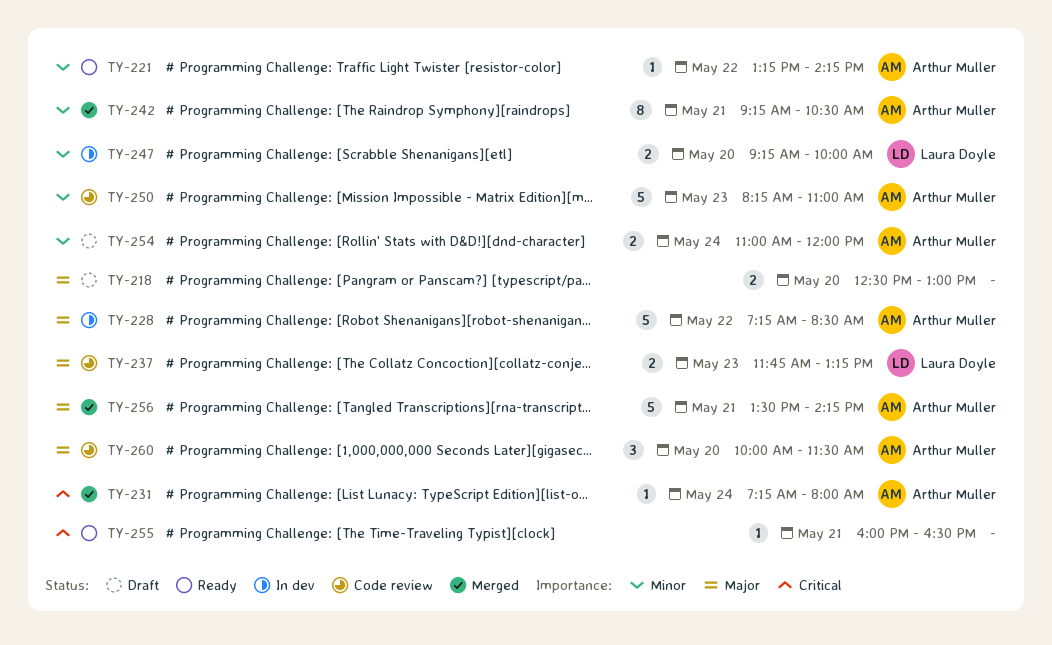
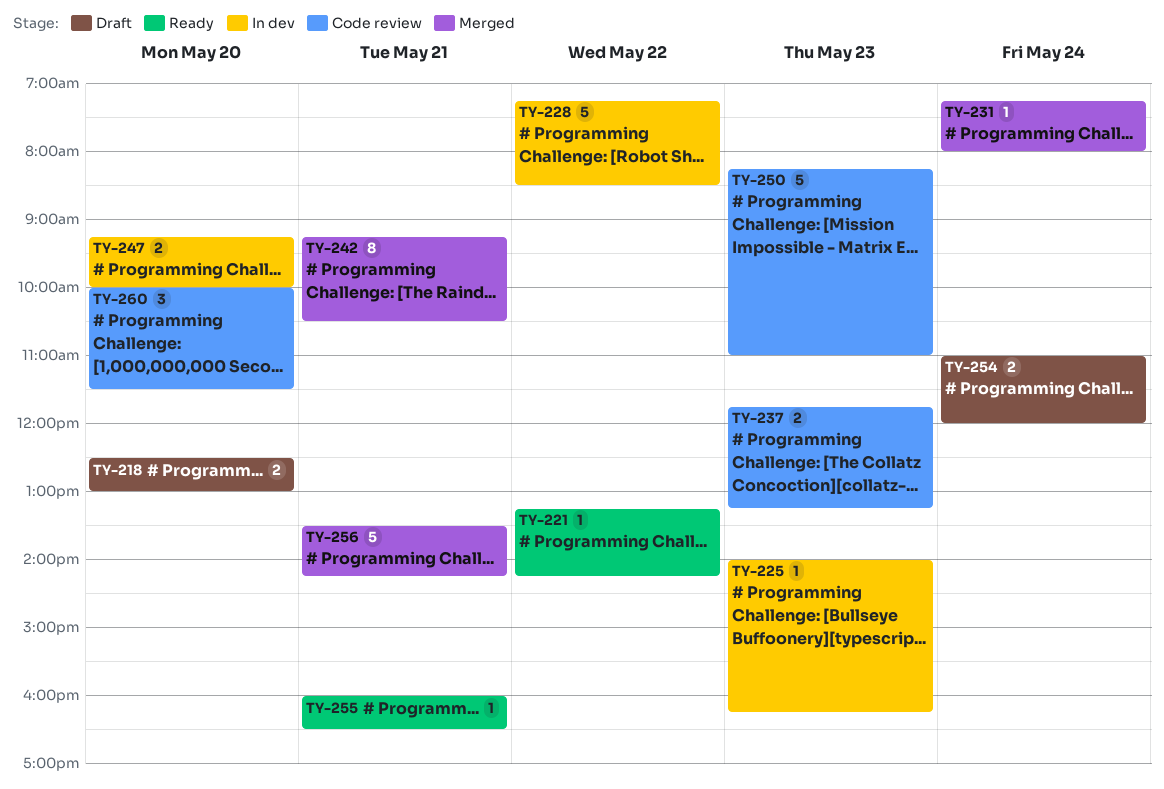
TY-225: none -> present

